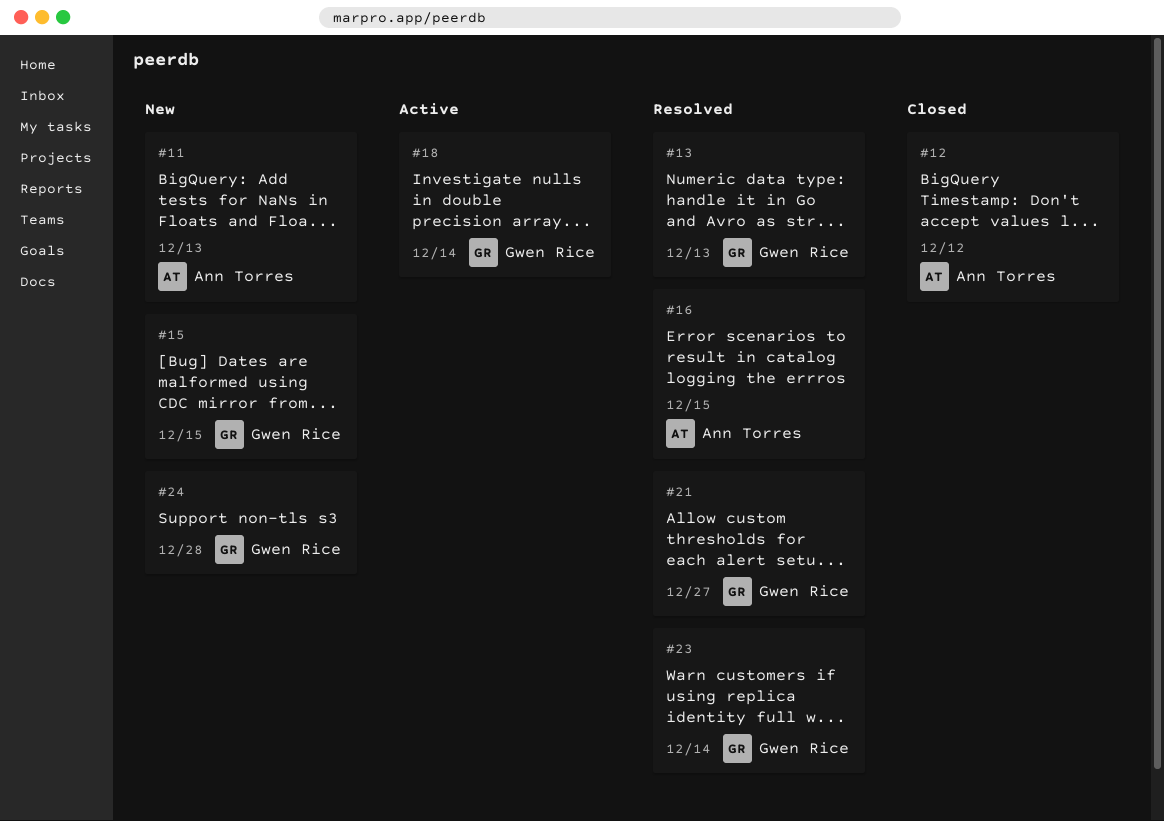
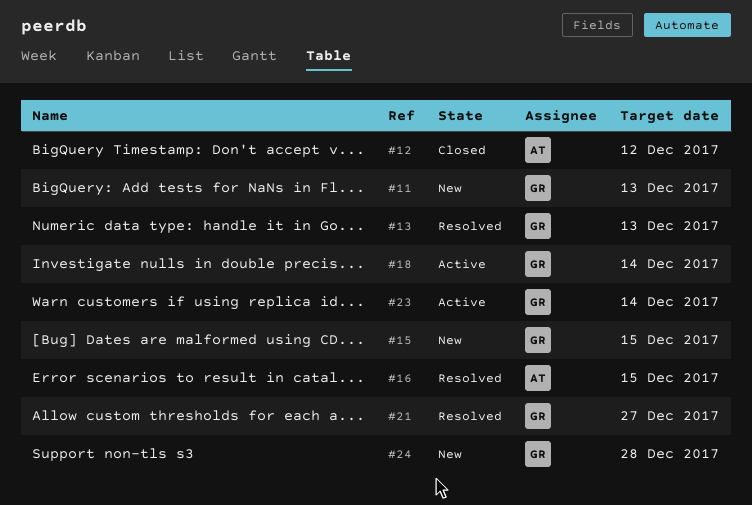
#11, owner: Ann Torres -> Gwen Rice
#23, status: Resolved -> Active

